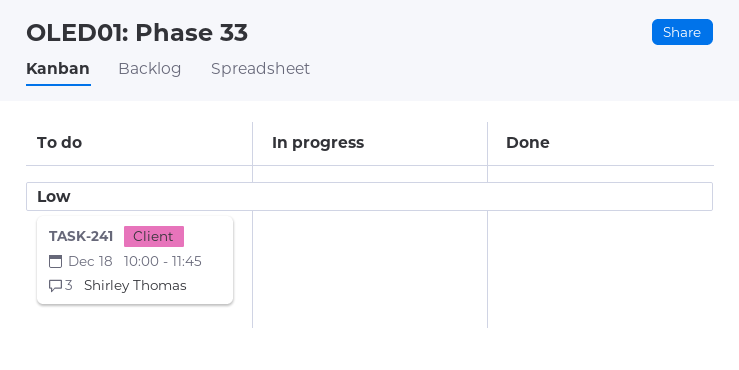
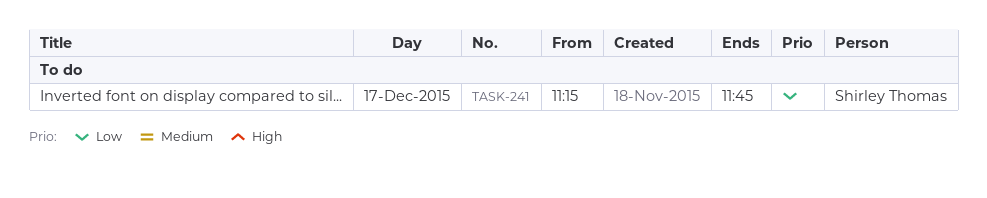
TASK-241, day: Dec 18 -> Dec 17
TASK-241, begins: 10:00 -> 11:15

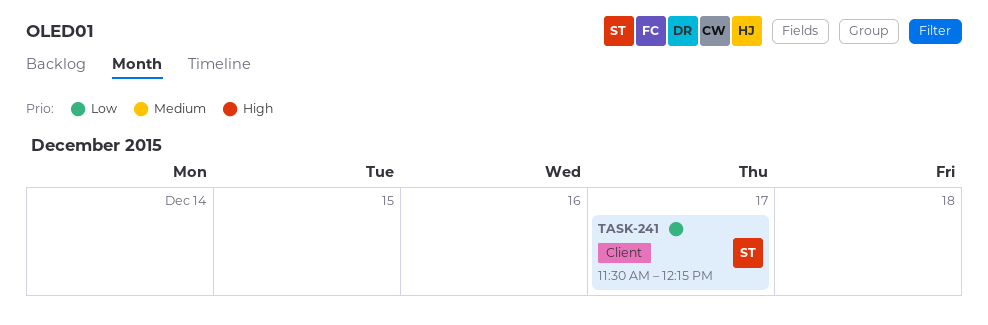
TASK-241, begins: 11:15 -> 11:30
TASK-241, ends: 11:45 -> 12:15

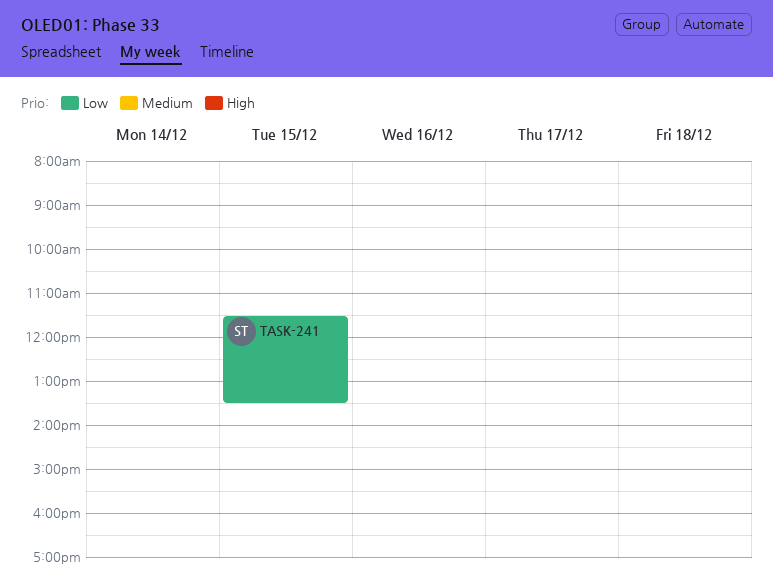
TASK-241, day: Dec 17 -> Dec 15
TASK-241, ends: 12:15 -> 13:30

